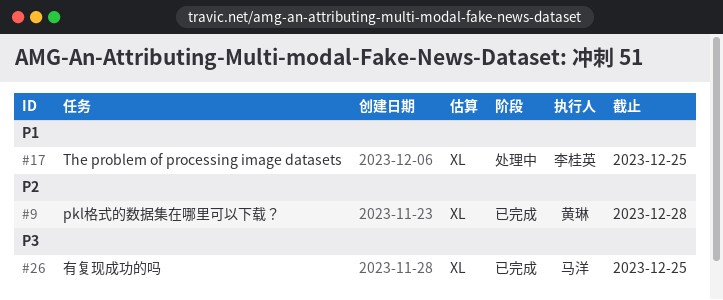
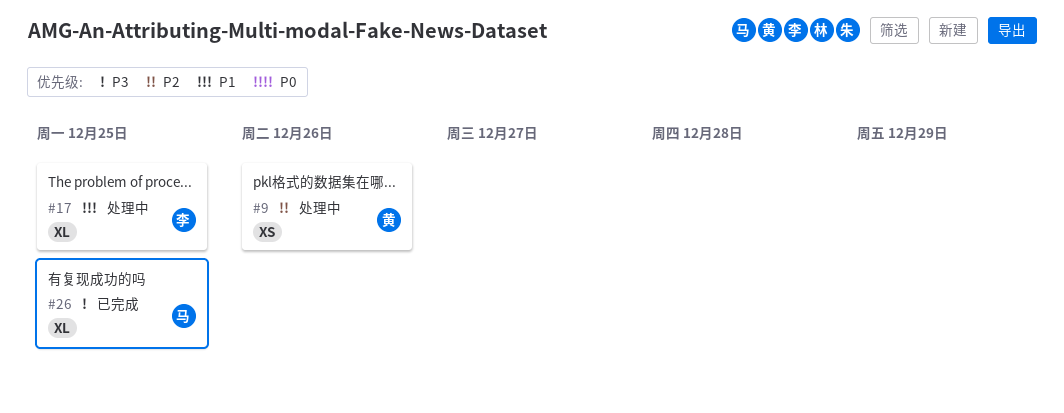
#9, status: 已完成 -> 处理中
#9, estimate: XL -> XS
#9, due: Dec 28 -> Dec 26

